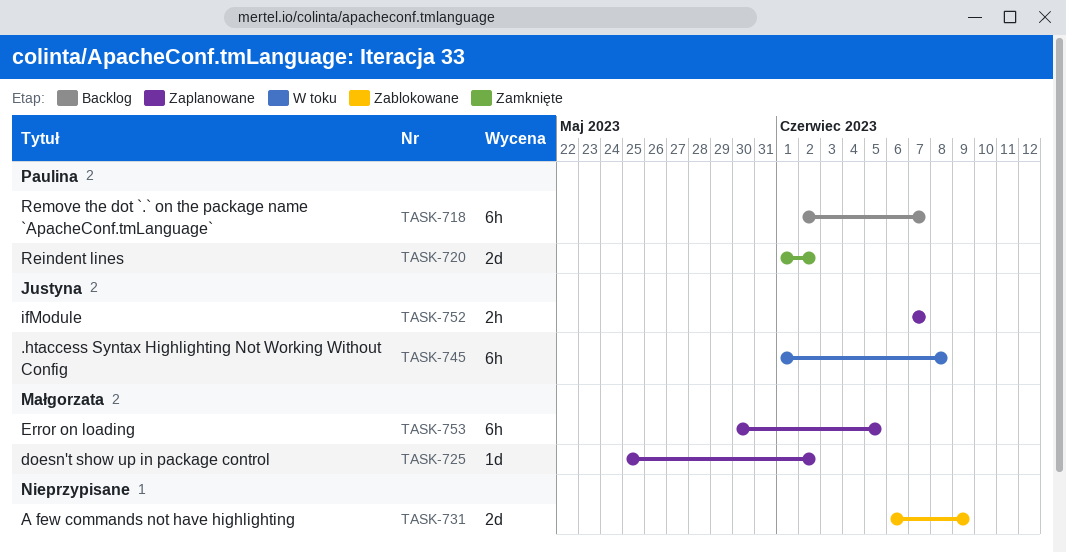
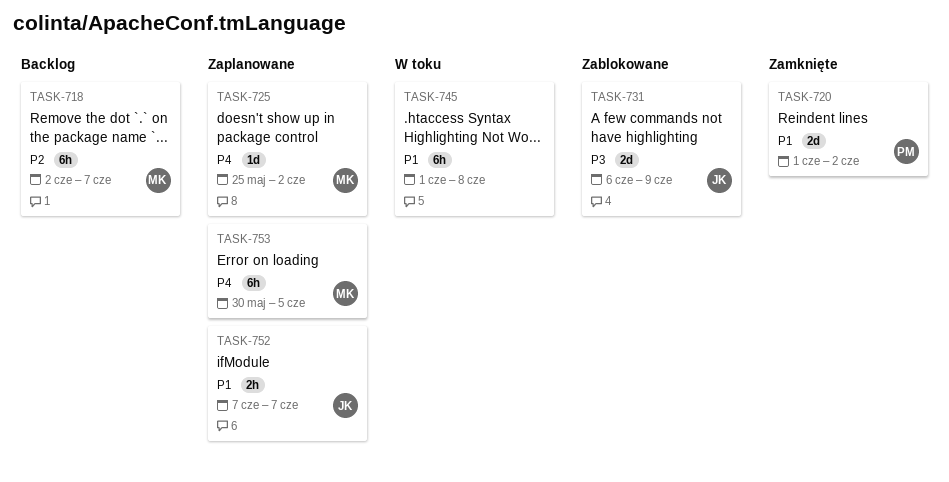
TASK-718, owner: Paulina -> Małgorzata
TASK-731, owner: none -> Justyna
TASK-745, owner: Justyna -> none

